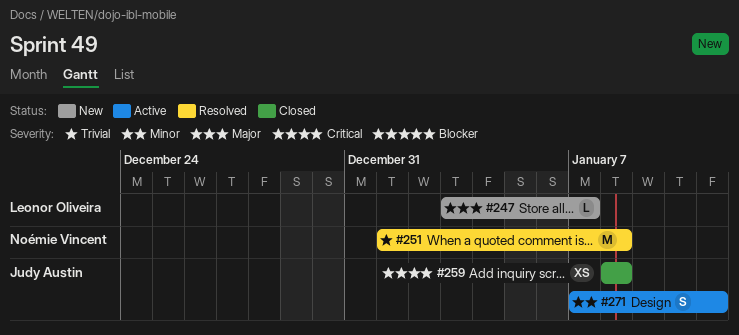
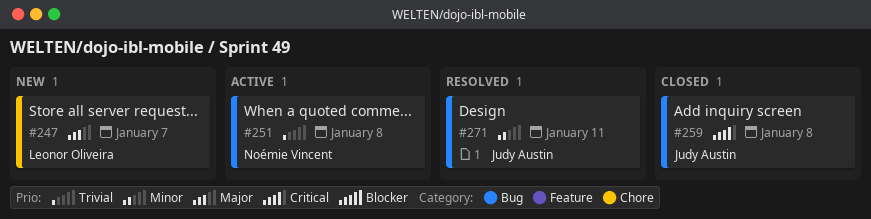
#251, status: Resolved -> Active
#271, status: Active -> Resolved

